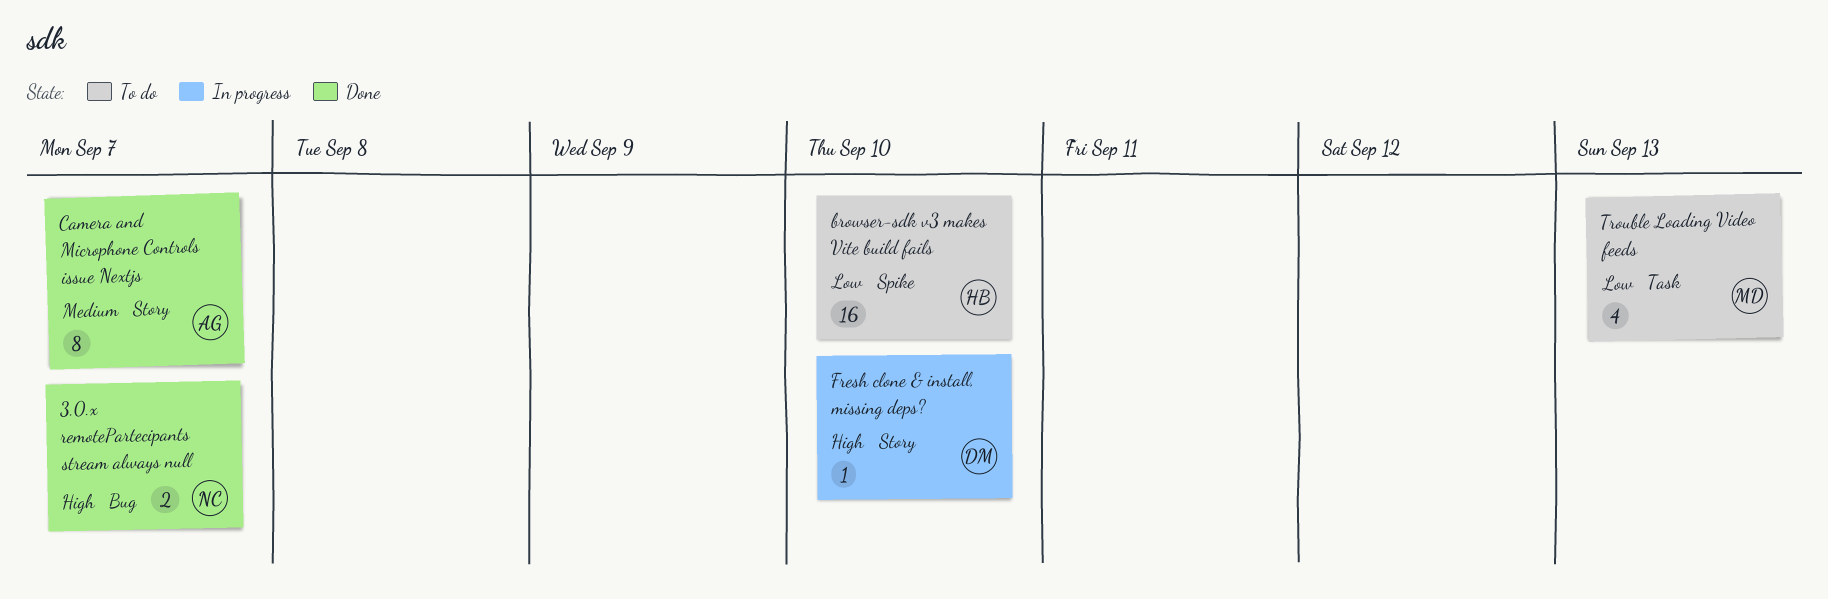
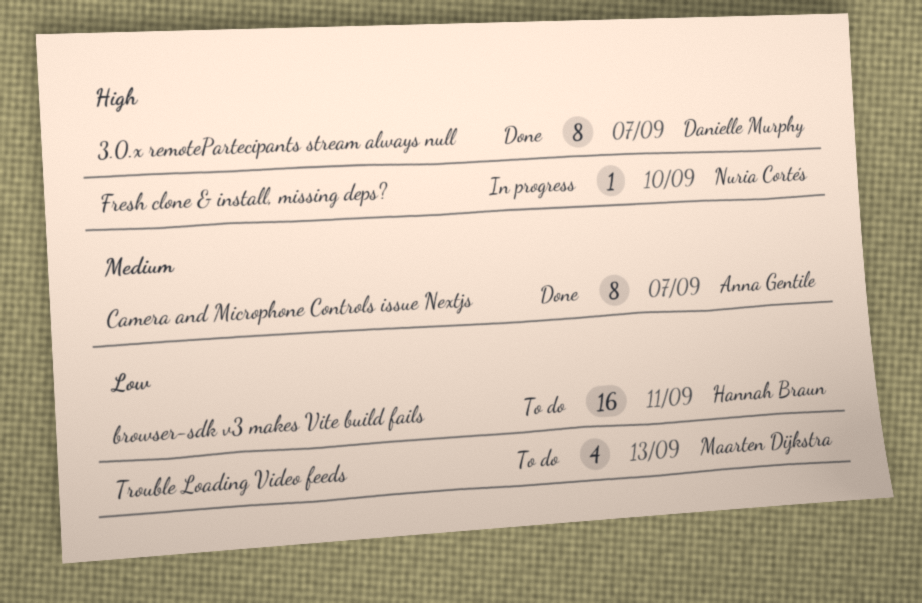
3.0.x remotePartecipants stream always null, owner: Nuria Cortés -> Danielle Murphy
3.0.x remotePartecipants stream always null, estimate: 2 -> 8
browser-sdk v3 makes Vite build fails, due: Sep 10 -> Sep 11
Fresh clone & install, missing deps?, owner: Danielle Murphy -> Nuria Cortés

